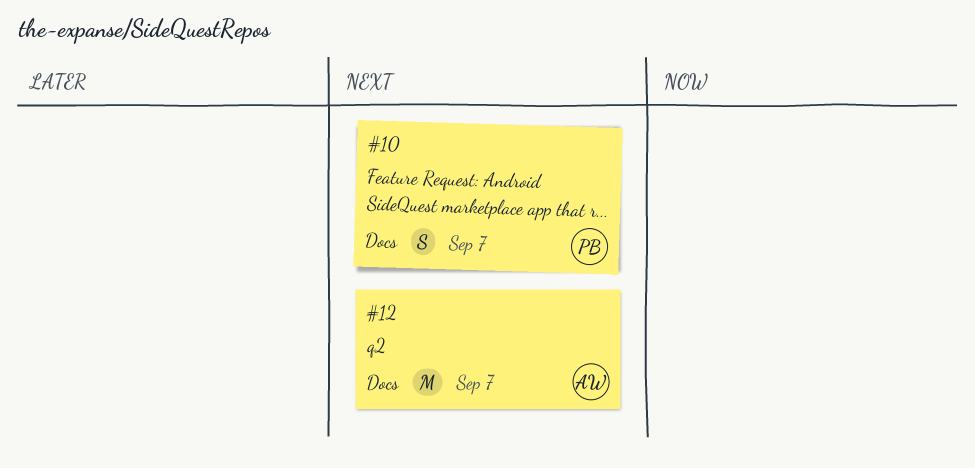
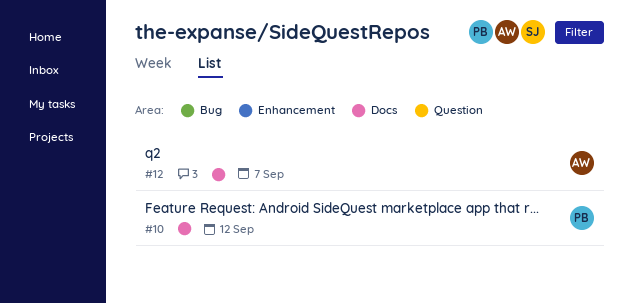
#10, due: Sep 7 -> Sep 12

